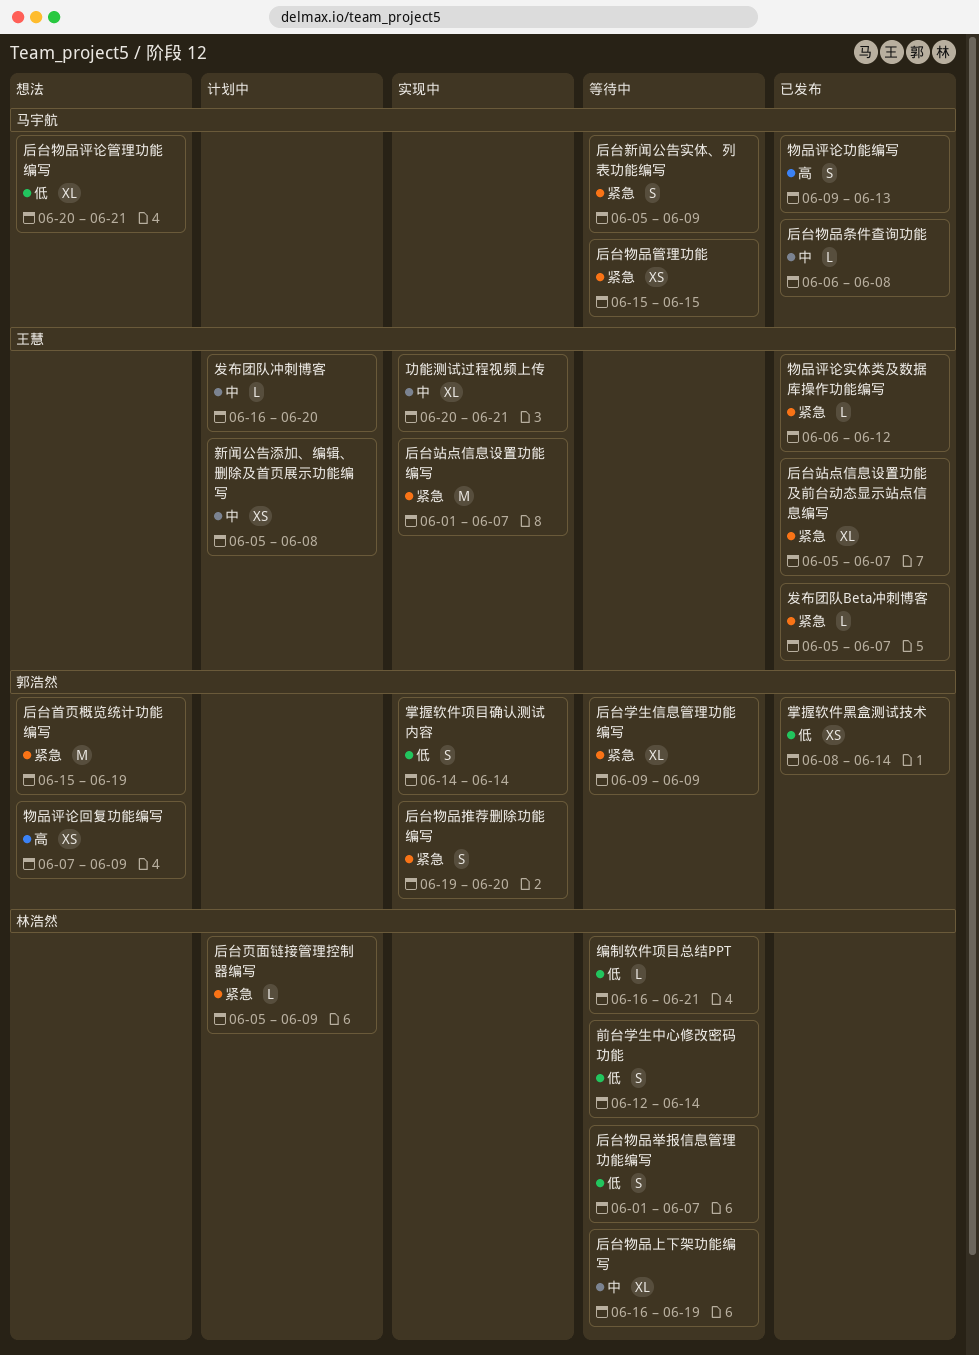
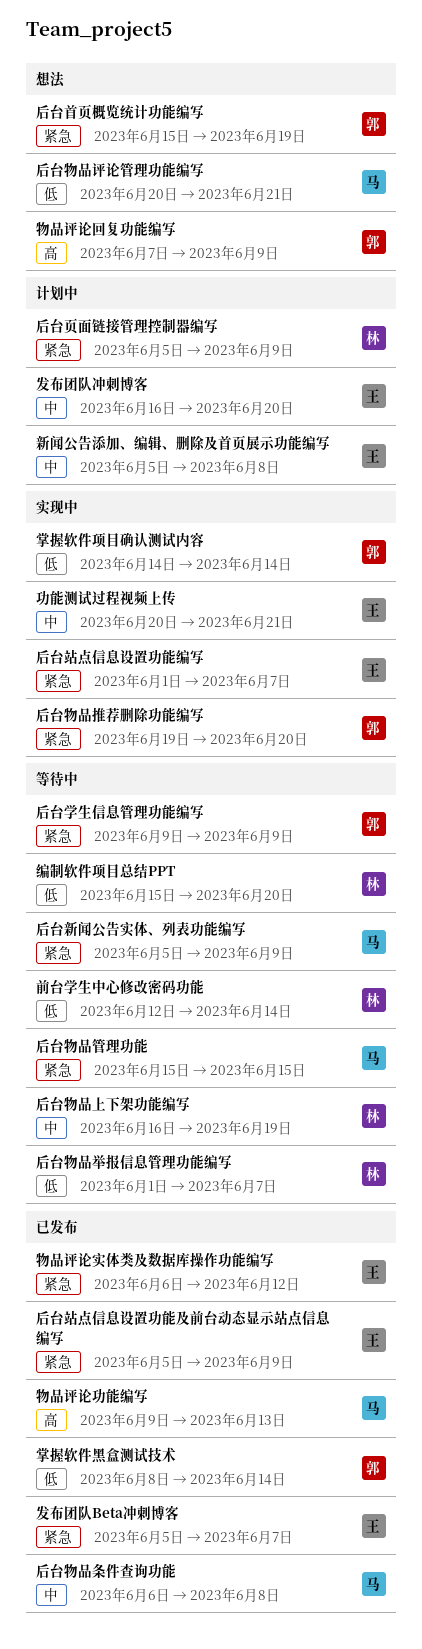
后台站点信息设置功能及前台动态显示站点信息编写, due: Jun 7 -> Jun 9
编制软件项目总结PPT, start: Jun 16 -> Jun 15
编制软件项目总结PPT, due: Jun 21 -> Jun 20

